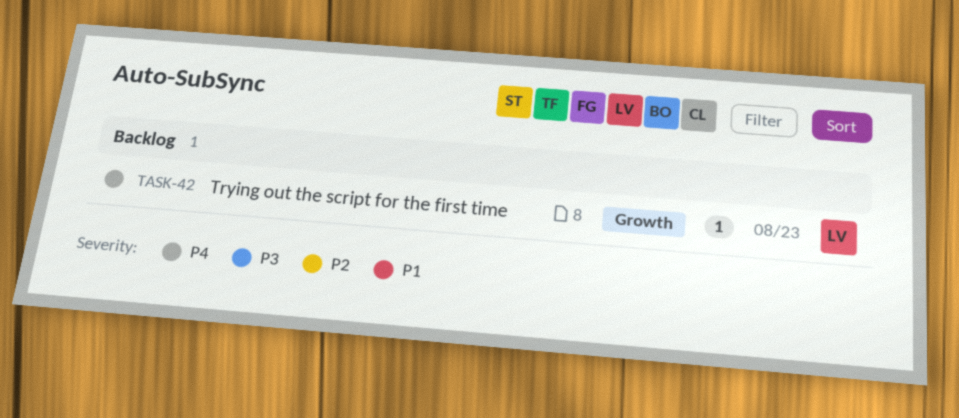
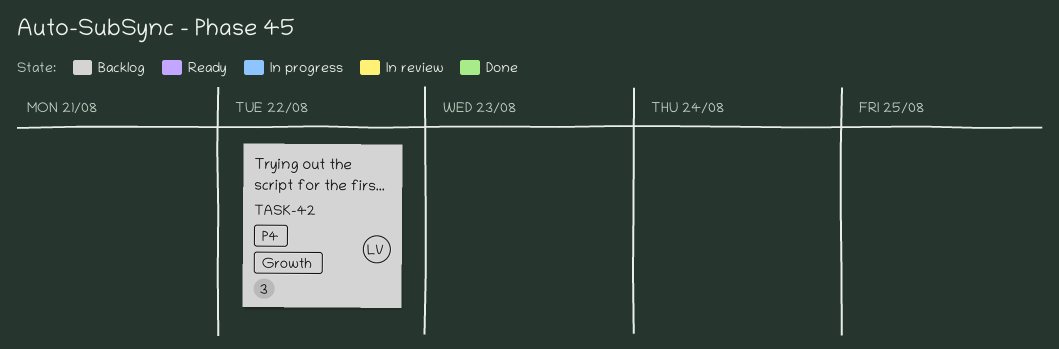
TASK-42, estimate: 1 -> 3
TASK-42, due: Aug 23 -> Aug 22

